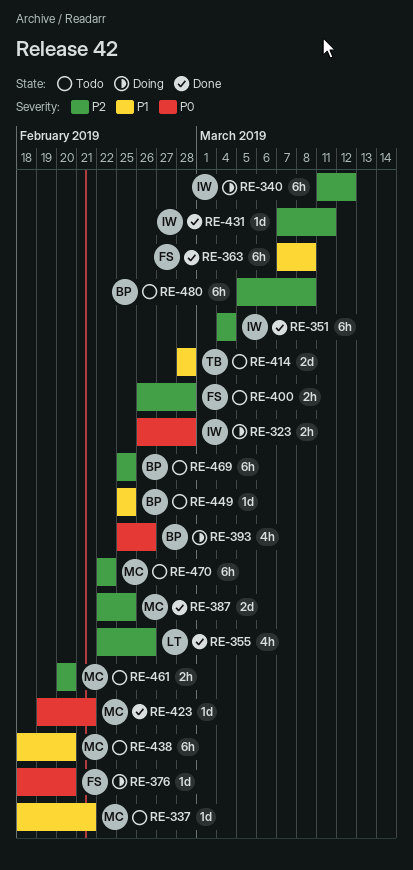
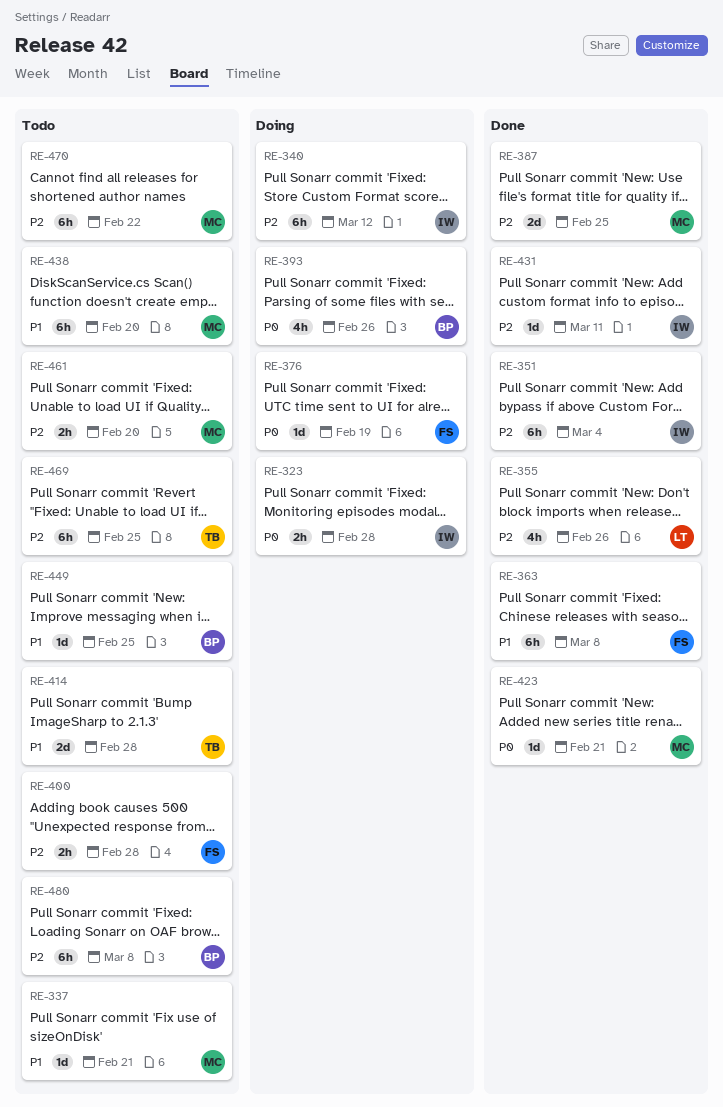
RE-376, due: Feb 20 -> Feb 19
RE-469, owner: BP -> TB

